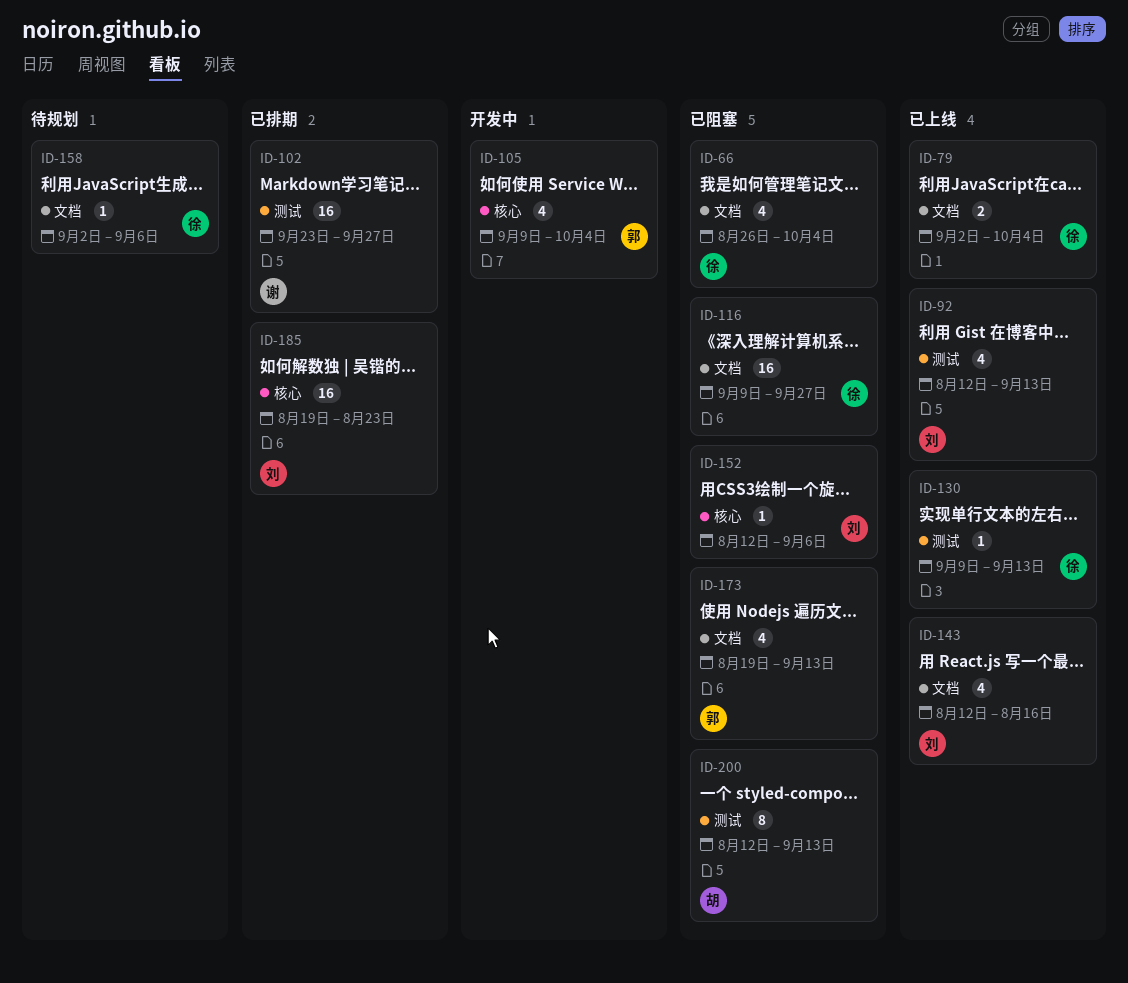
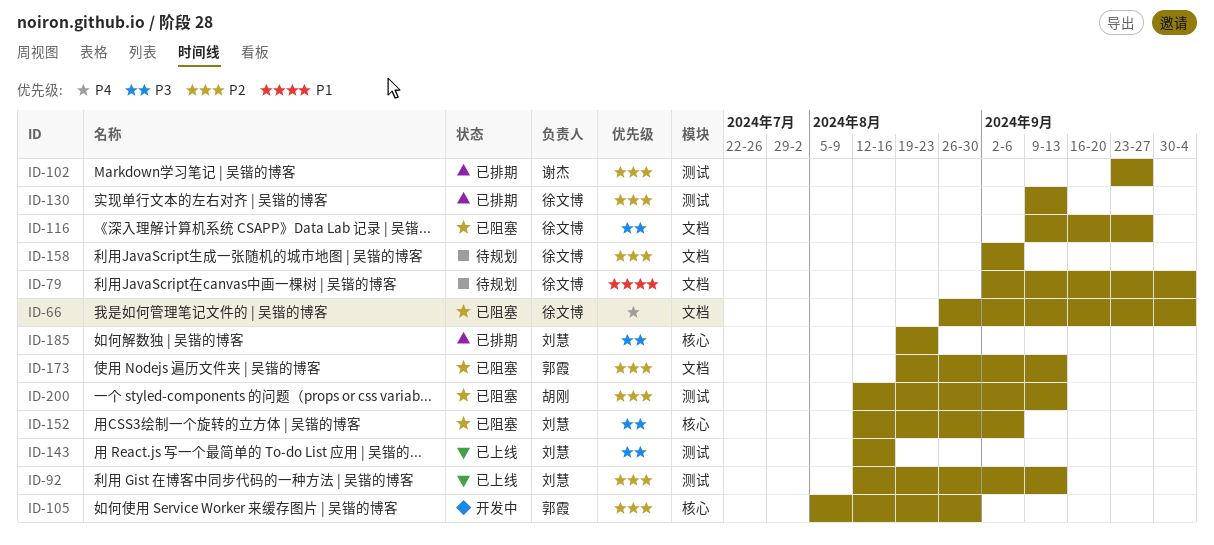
ID-79, status: 已上线 -> 待规划
ID-105, start: Sep 9 -> Aug 5
ID-105, due: Oct 4 -> Aug 30
ID-130, status: 已上线 -> 已排期
ID-143, label: 文档 -> 测试

